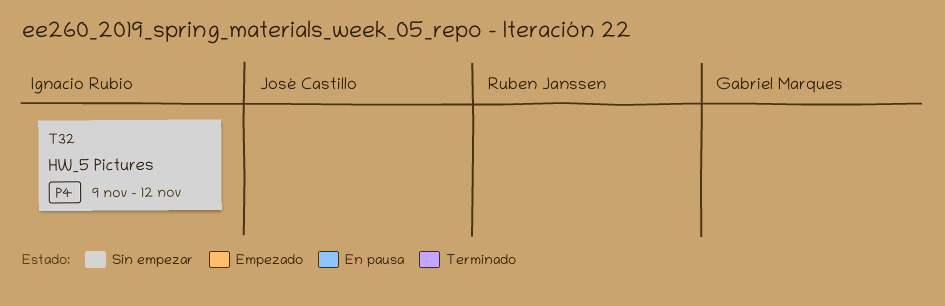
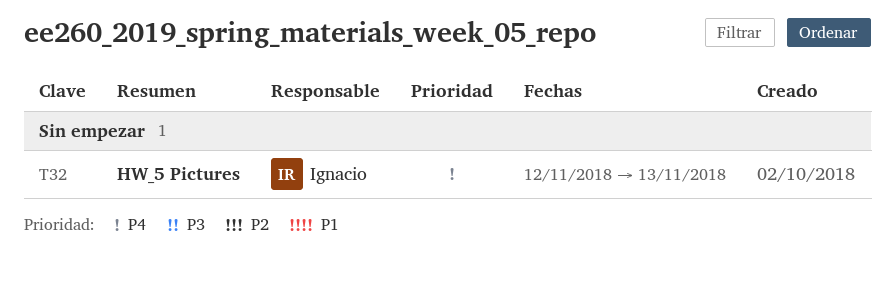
T32, start: Nov 9 -> Nov 12
T32, due: Nov 12 -> Nov 13

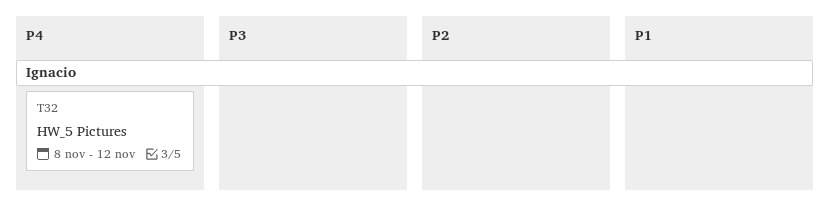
T32, start: Nov 12 -> Nov 8
T32, due: Nov 13 -> Nov 12

